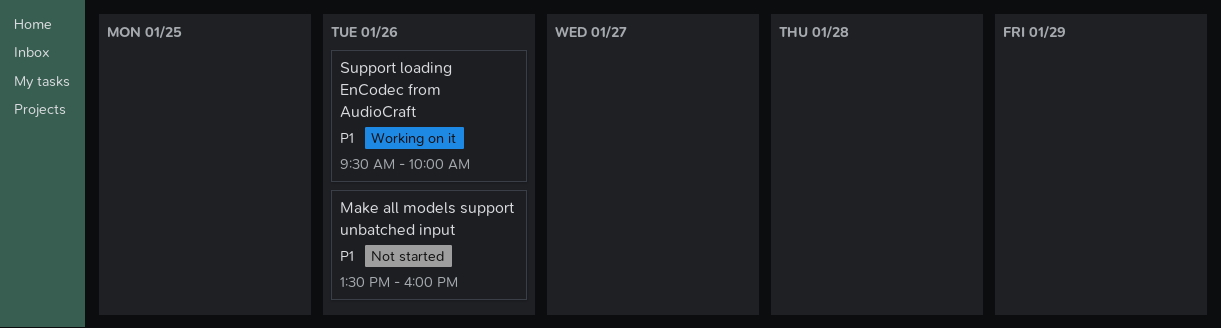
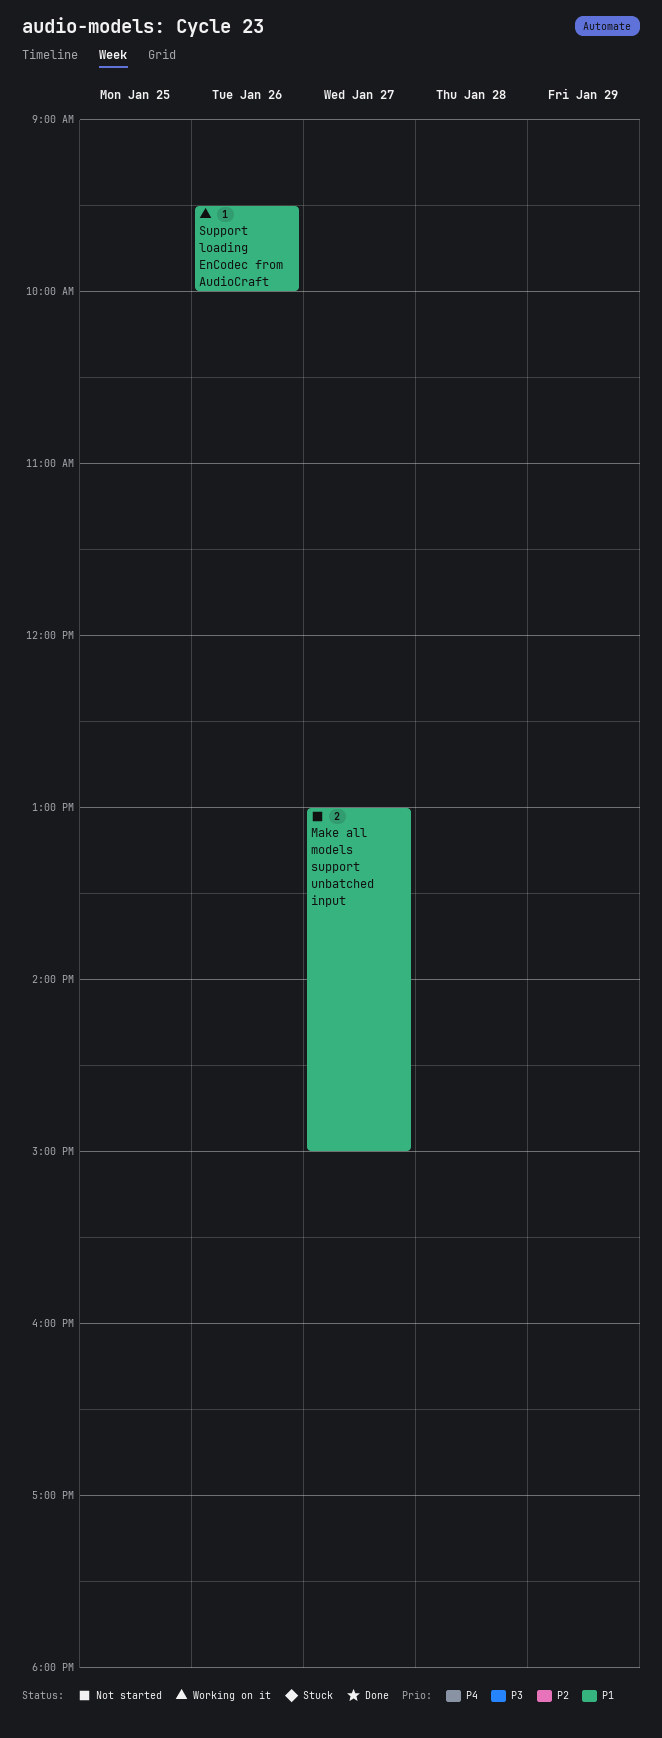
Make all models support unbatched input, day: Jan 26 -> Jan 27
Make all models support unbatched input, begins: 13:30 -> 13:00
Make all models support unbatched input, ends: 16:00 -> 15:00

